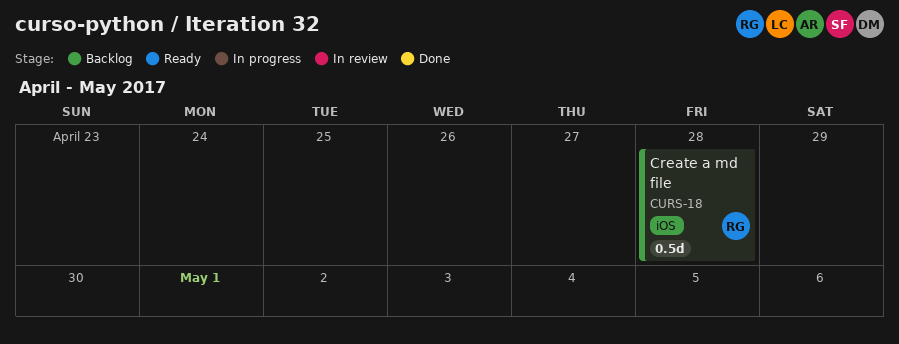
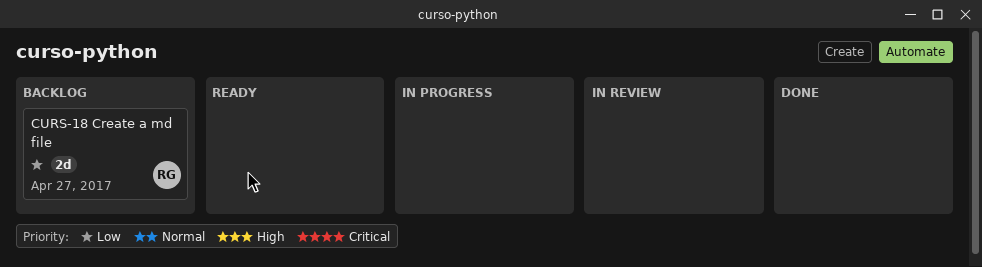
CURS-18, estimate: 0.5d -> 2d
CURS-18, due: Apr 28 -> Apr 27

